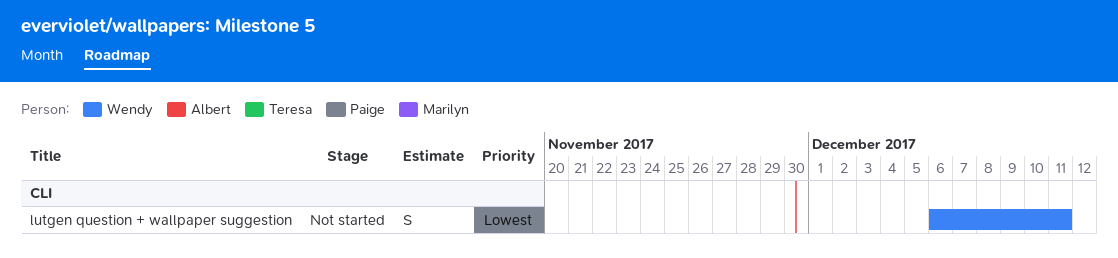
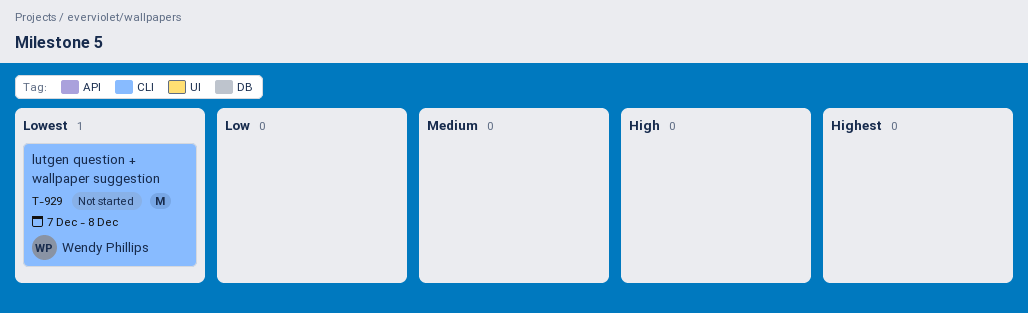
lutgen question + wallpaper suggestion, estimate: S -> M
lutgen question + wallpaper suggestion, start: Dec 6 -> Dec 7
lutgen question + wallpaper suggestion, due: Dec 11 -> Dec 8

